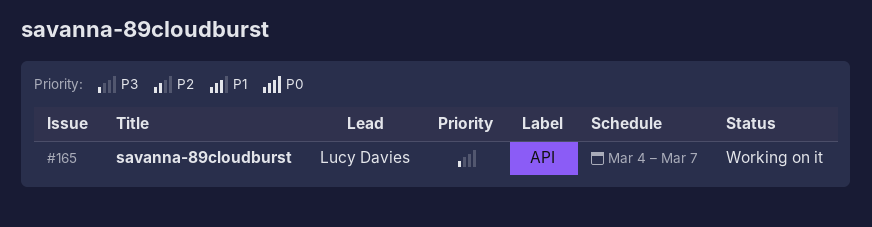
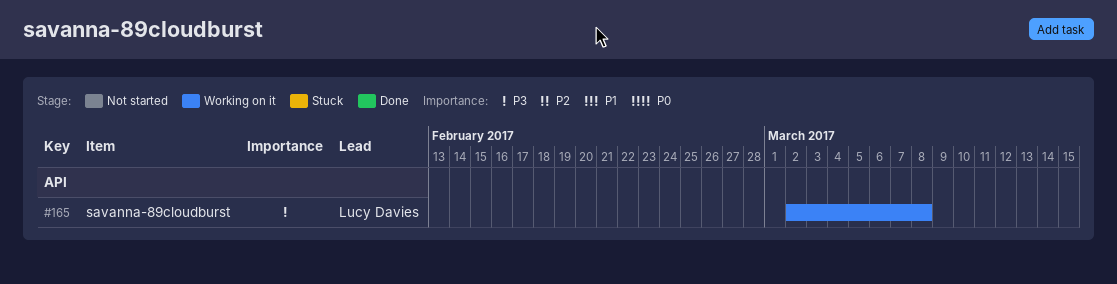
#165, start: Mar 4 -> Mar 2
#165, due: Mar 7 -> Mar 8

